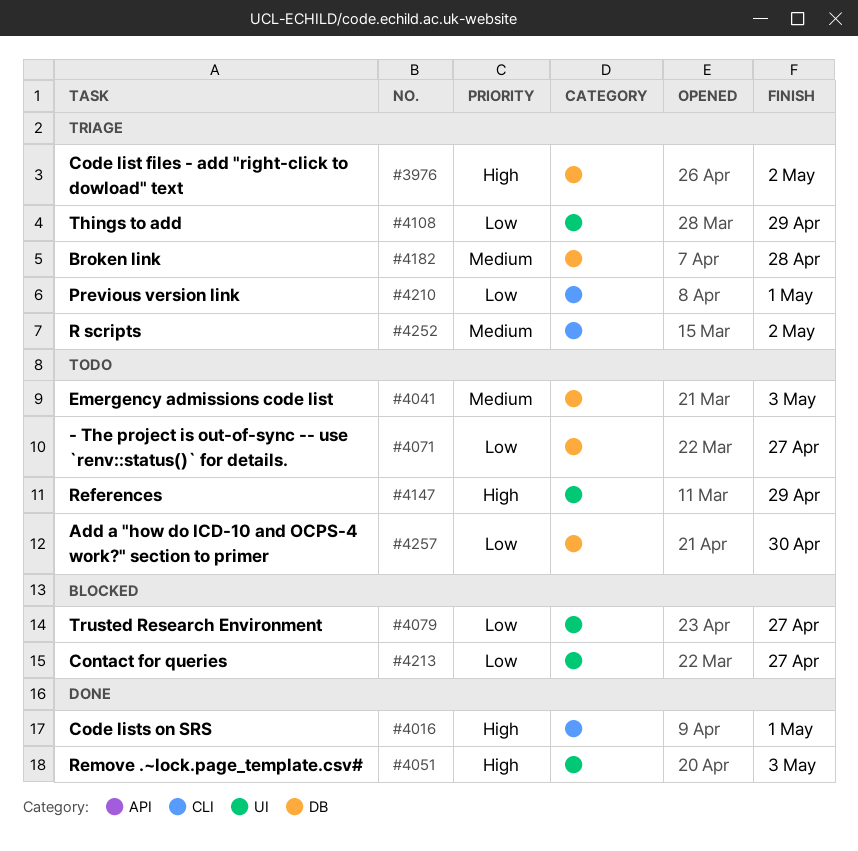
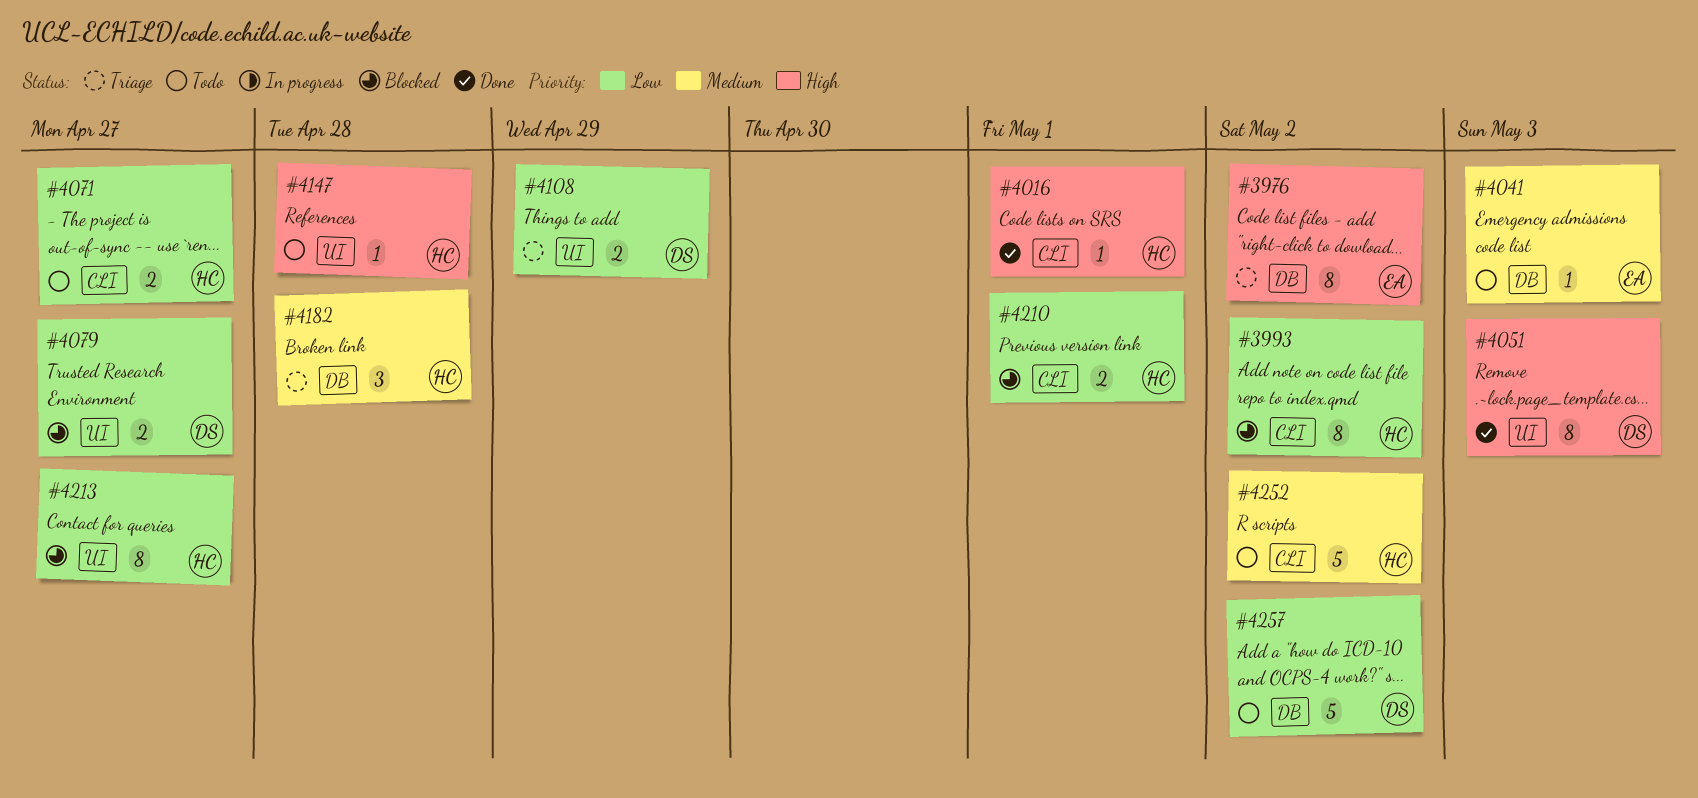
#3993: none -> present
#4071, label: DB -> CLI
#4147, due: Apr 29 -> Apr 28
#4210, status: Triage -> Blocked
#4252, status: Triage -> Todo
#4257, due: Apr 30 -> May 2

